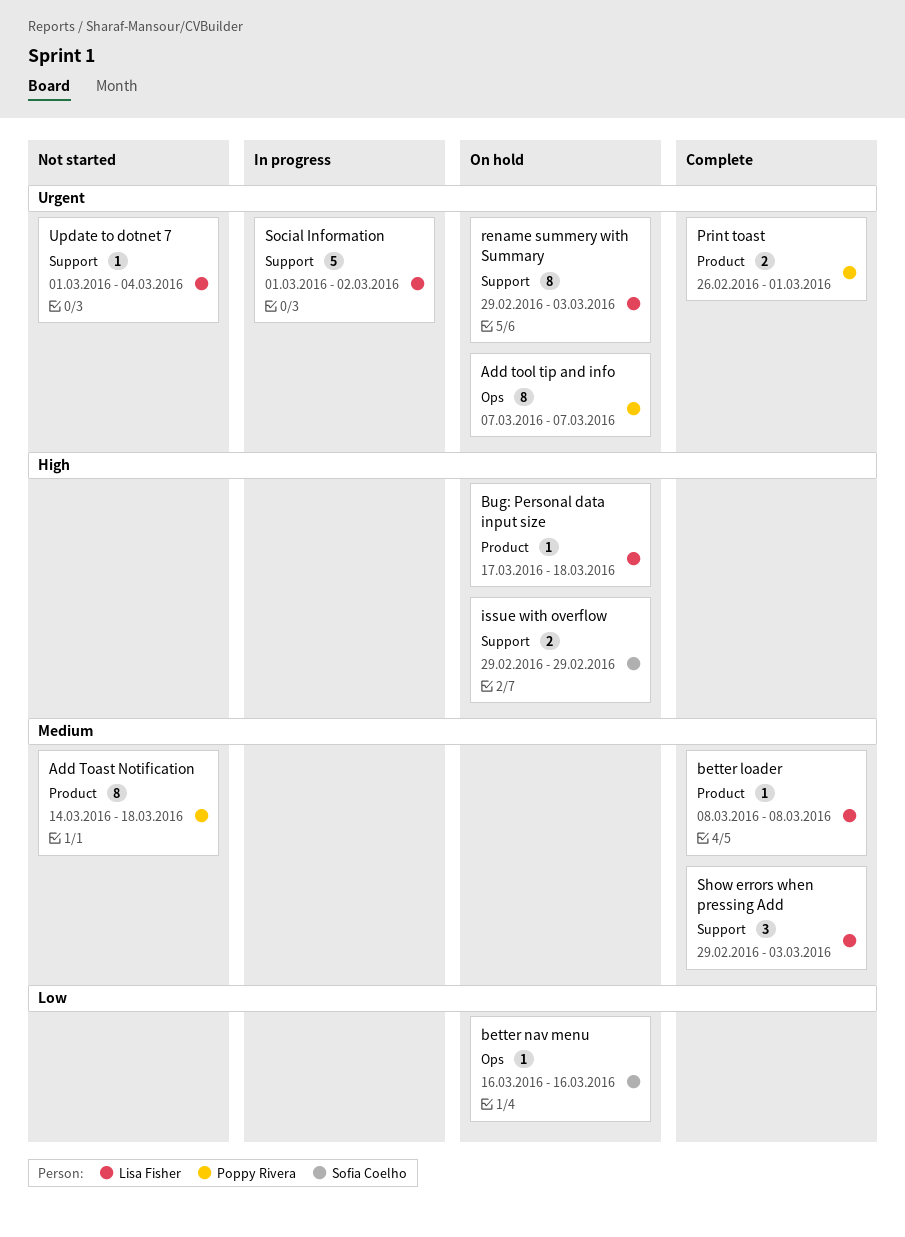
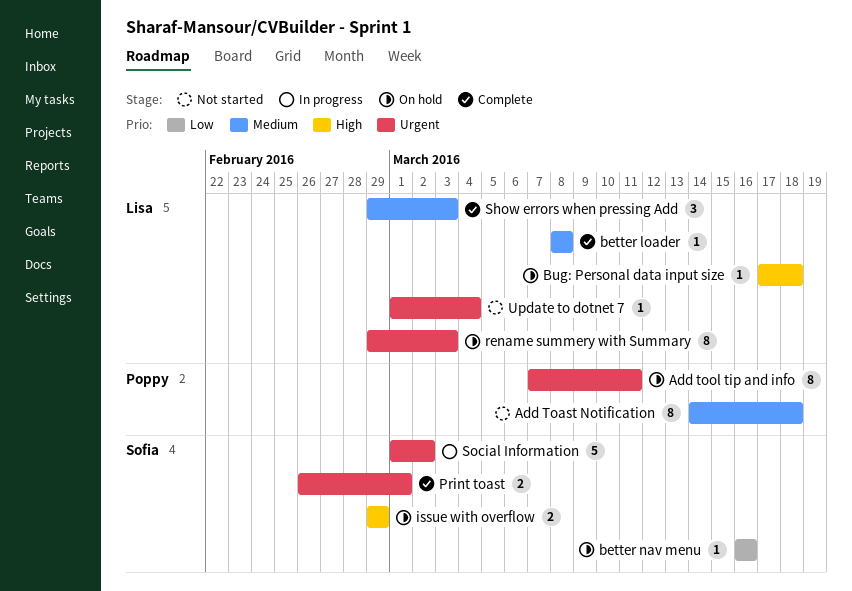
Add tool tip and info, due: Mar 7 -> Mar 11
Print toast, owner: Poppy Rivera -> Sofia Coelho
Social Information, owner: Lisa Fisher -> Sofia Coelho

